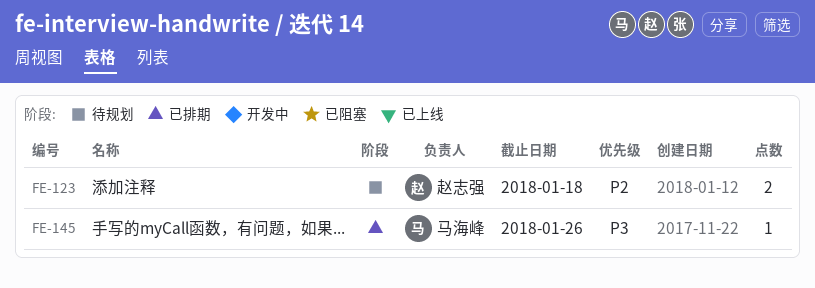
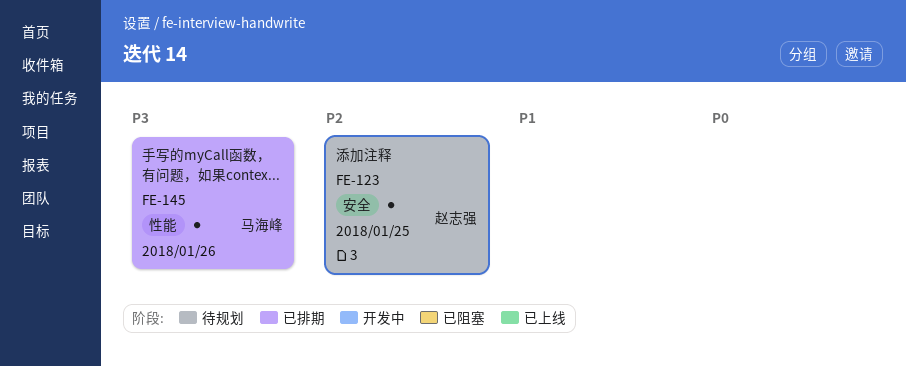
FE-123, estimate: 2 -> 1
FE-123, due: Jan 18 -> Jan 25

